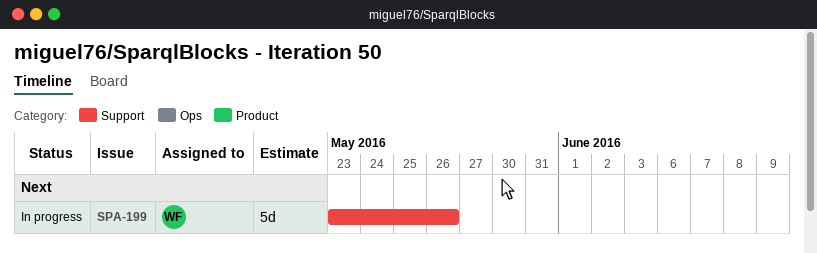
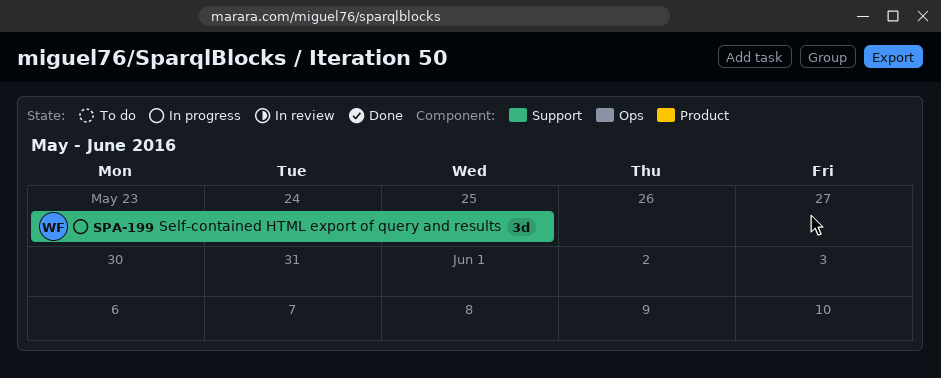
SPA-199, estimate: 5d -> 3d
SPA-199, due: May 26 -> May 25

